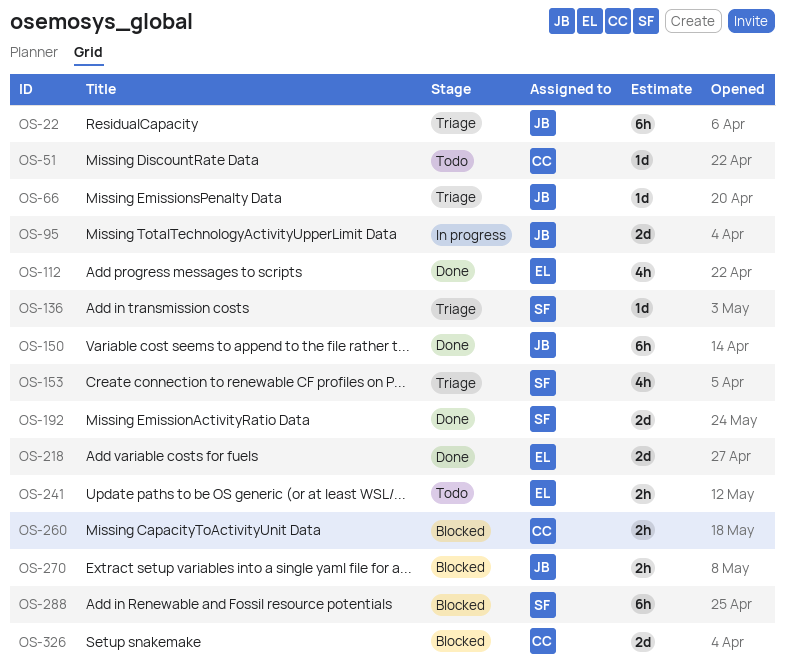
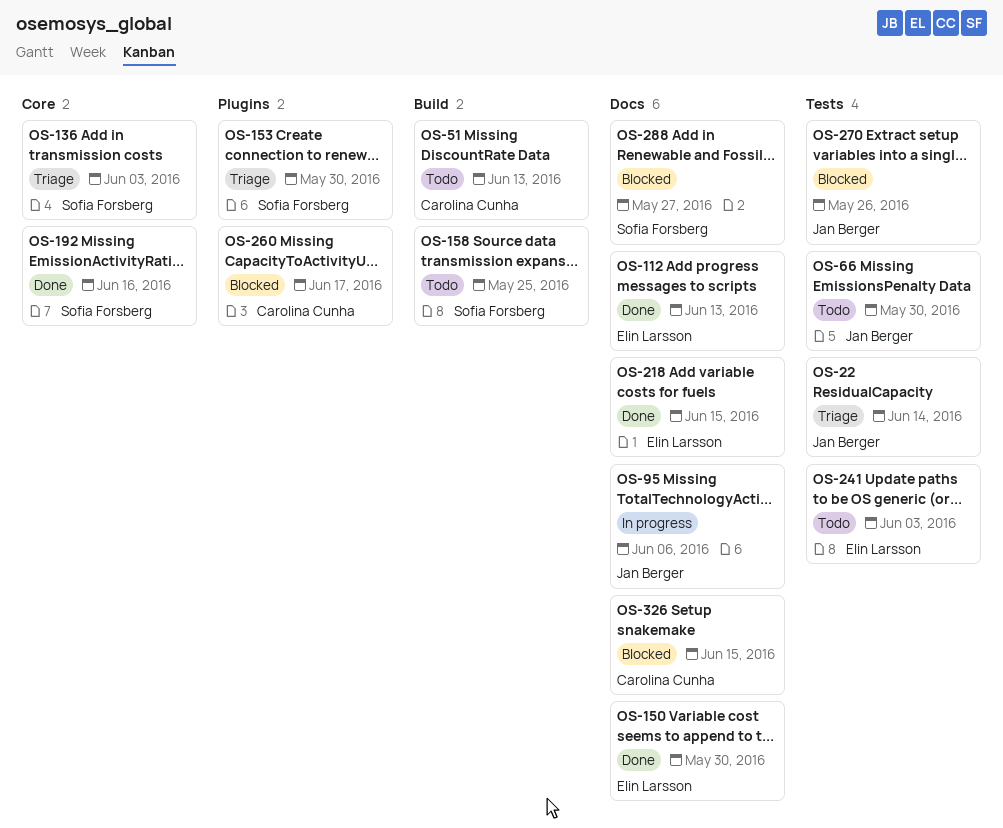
OS-66, status: Triage -> Todo
OS-150, owner: Jan Berger -> Elin Larsson
OS-158: none -> present

